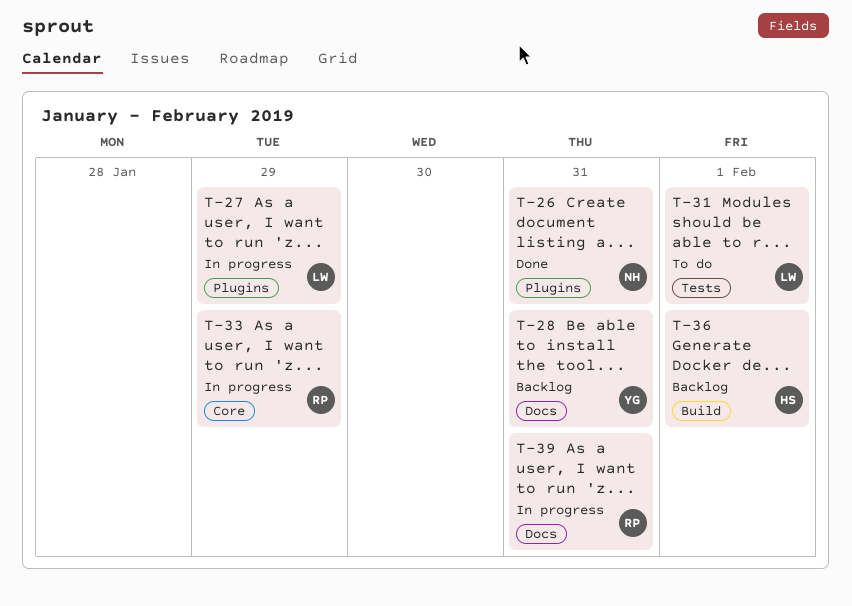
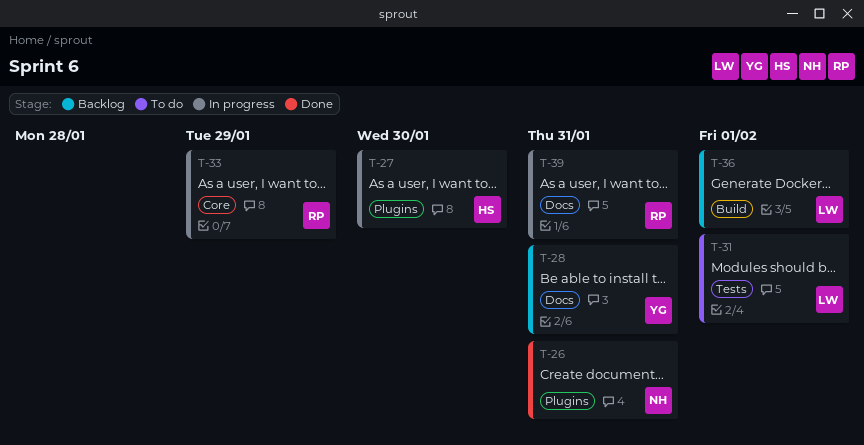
T-27, owner: LW -> HS
T-27, due: Jan 29 -> Jan 30
T-36, owner: HS -> LW

